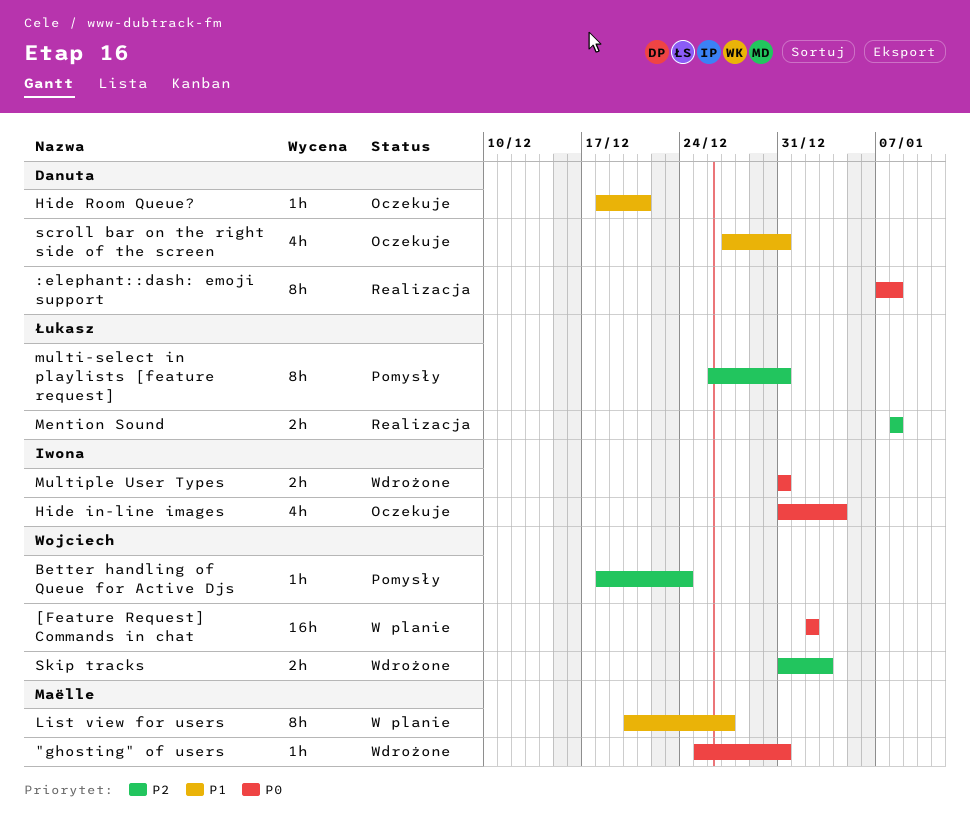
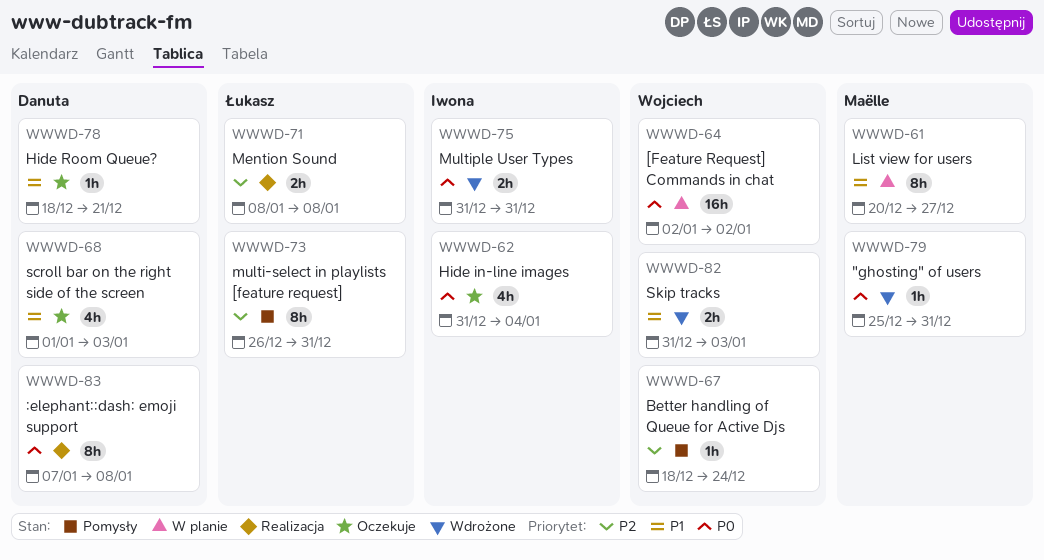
scroll bar on the right side of the screen, start: Dec 27 -> Jan 1
scroll bar on the right side of the screen, due: Dec 31 -> Jan 3
Skip tracks, priority: P2 -> P1

